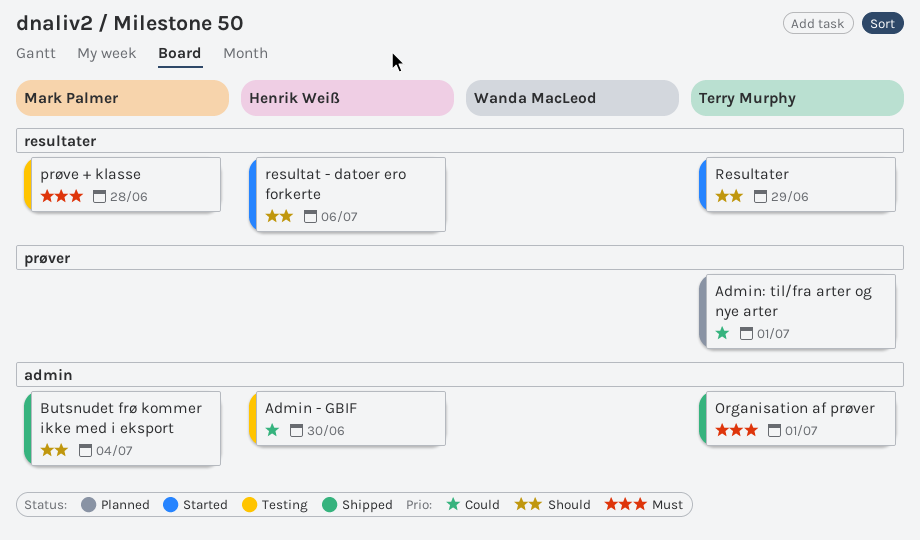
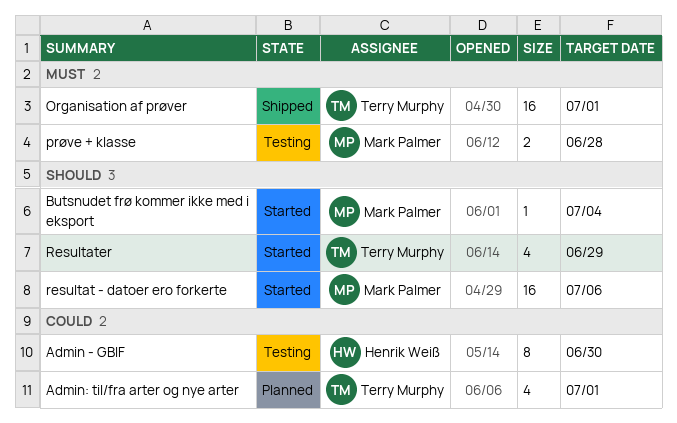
Butsnudet frø kommer ikke med i eksport, status: Shipped -> Started
resultat - datoer ero forkerte, owner: Henrik Weiß -> Mark Palmer

